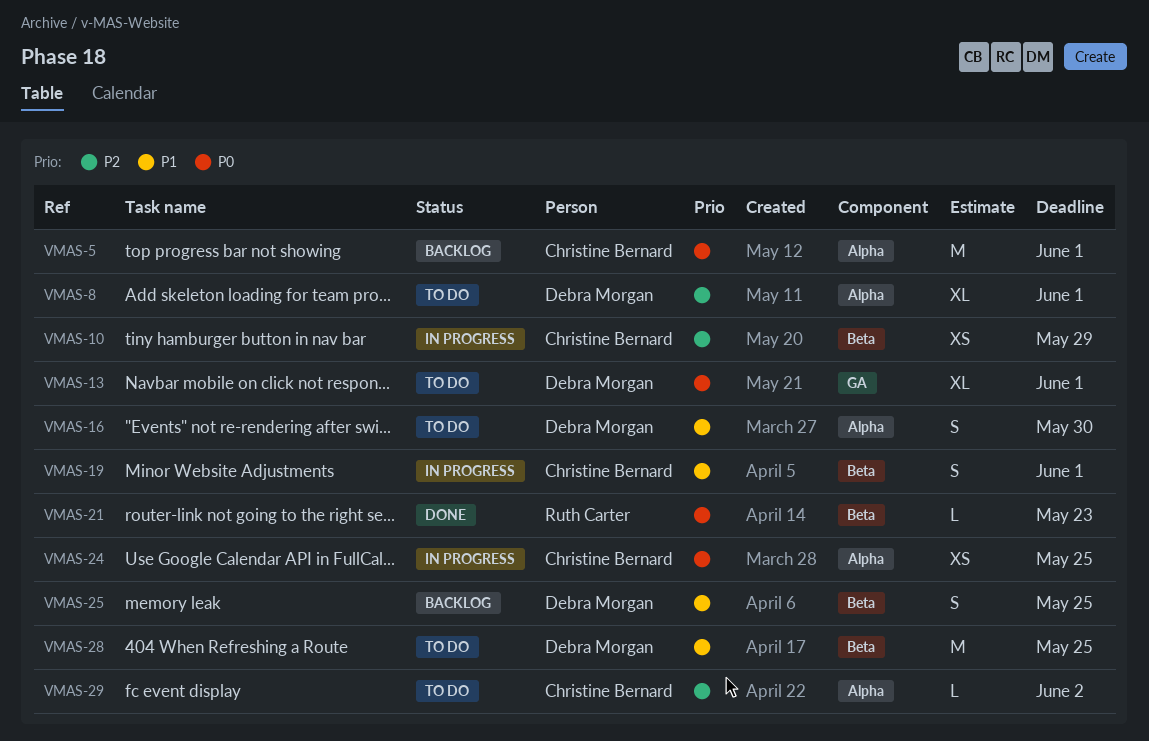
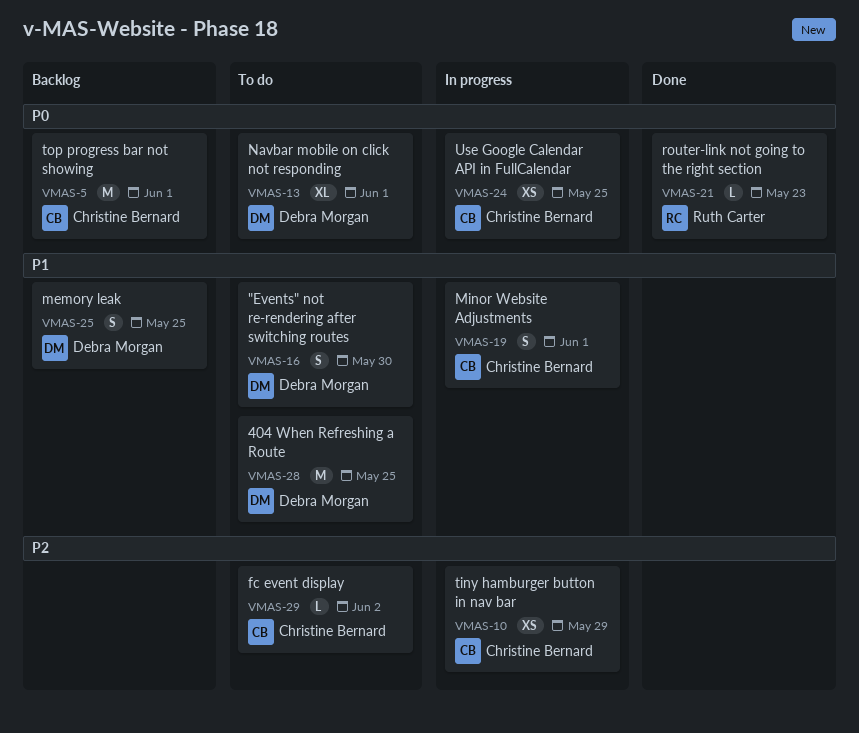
VMAS-8: present -> none

